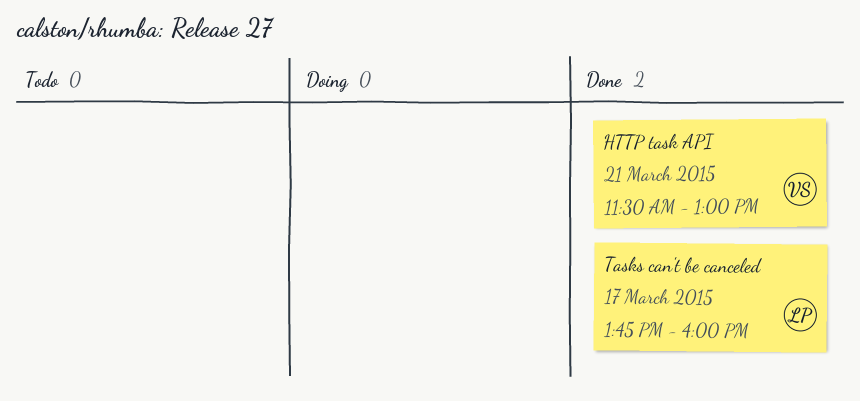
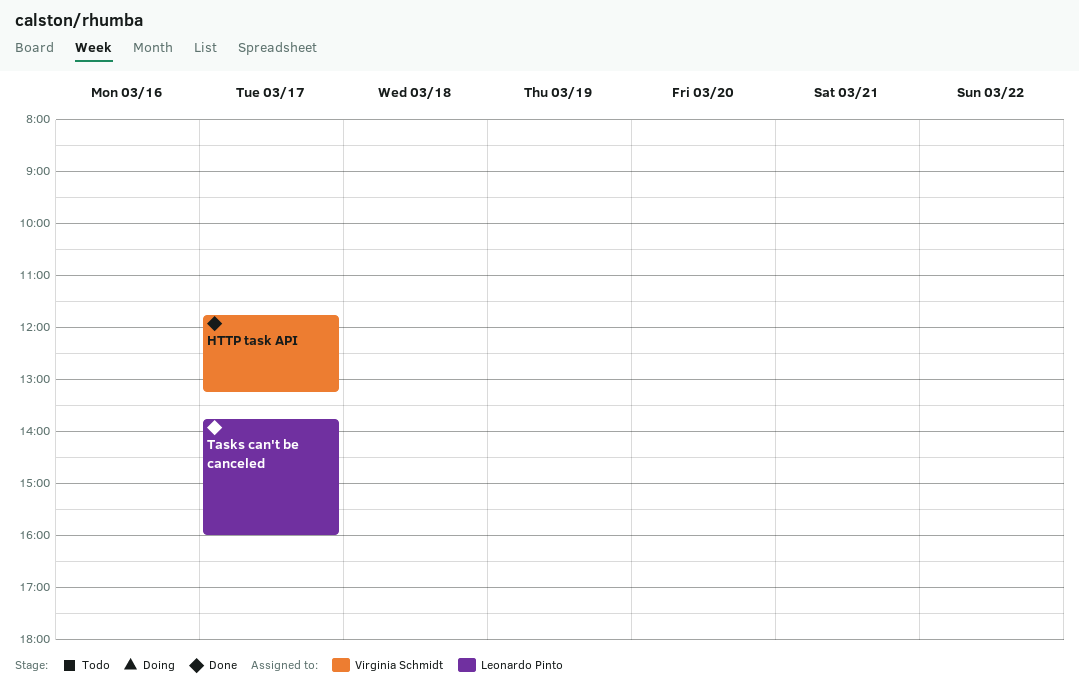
HTTP task API, day: Mar 21 -> Mar 17
HTTP task API, begins: 11:30 -> 11:45
HTTP task API, ends: 13:00 -> 13:15

